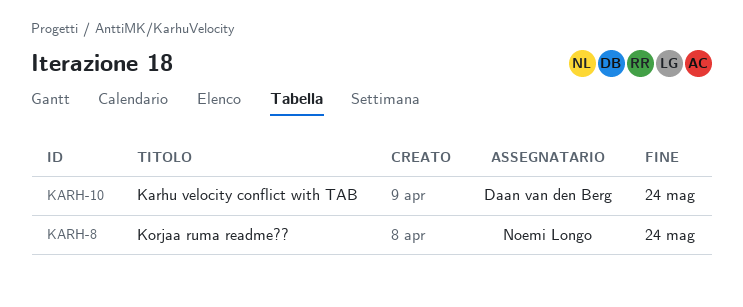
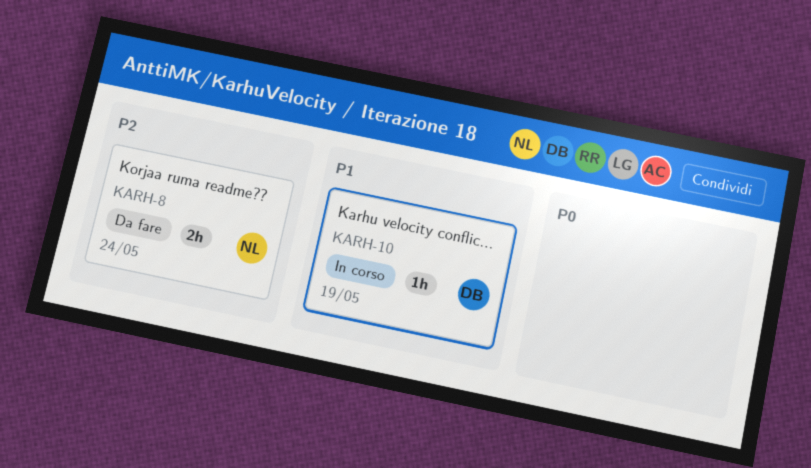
KARH-10, due: May 24 -> May 19

